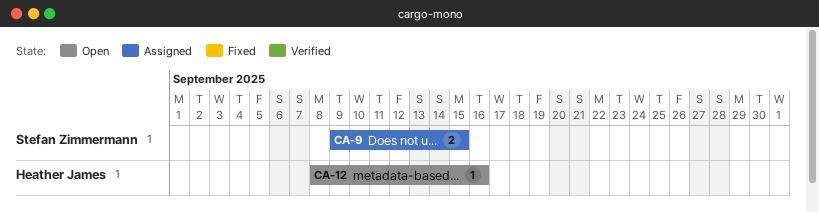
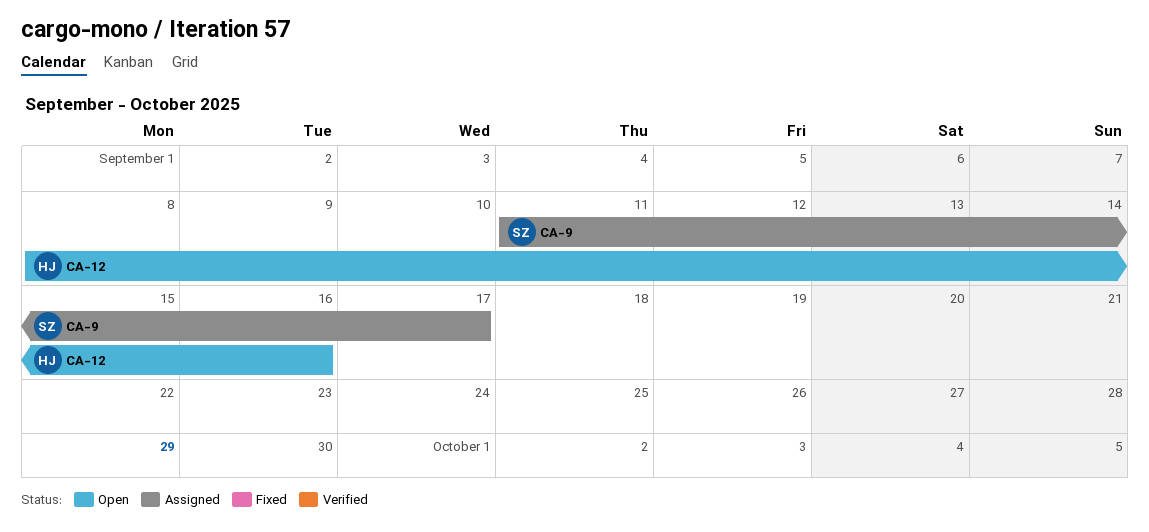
CA-9, start: Sep 9 -> Sep 11
CA-9, due: Sep 15 -> Sep 17

